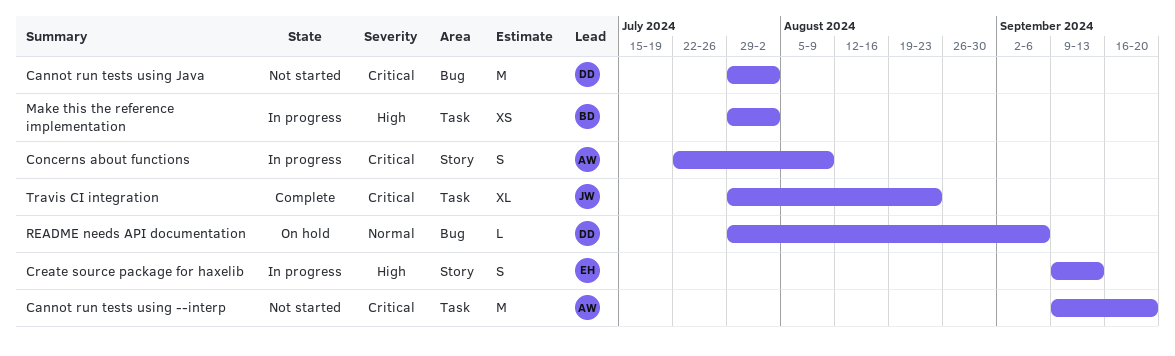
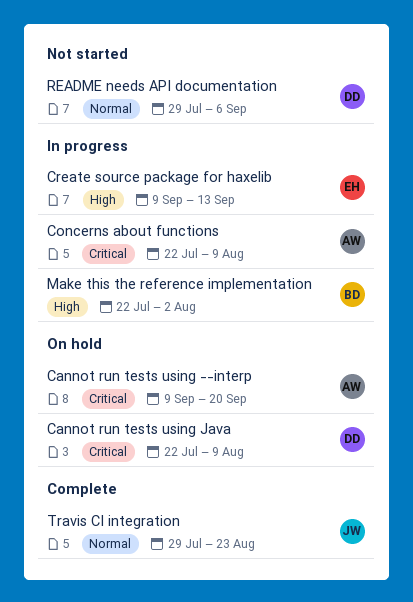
Cannot run tests using --interp, status: Not started -> On hold
Cannot run tests using Java, status: Not started -> On hold
Cannot run tests using Java, start: Jul 29 -> Jul 22
Cannot run tests using Java, due: Aug 2 -> Aug 9
Make this the reference implementation, start: Jul 29 -> Jul 22
README needs API documentation, status: On hold -> Not started
Travis CI integration, priority: Critical -> Normal

